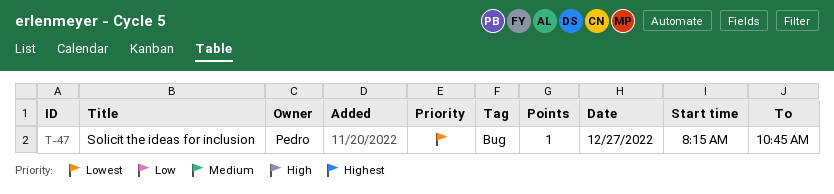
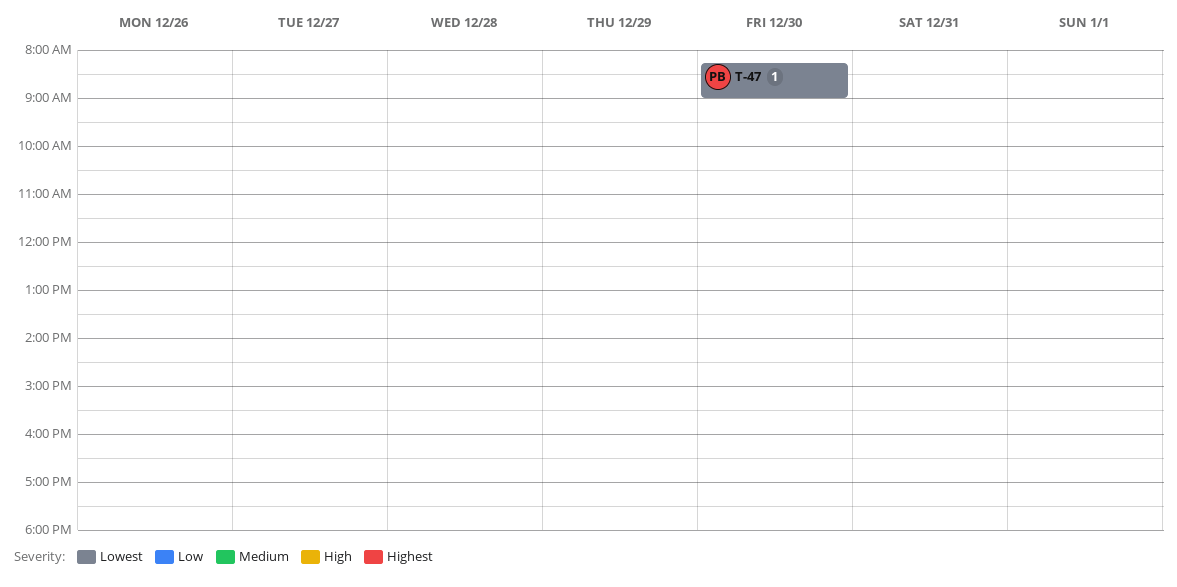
T-47, day: Dec 27 -> Dec 30
T-47, ends: 10:45 -> 09:00

